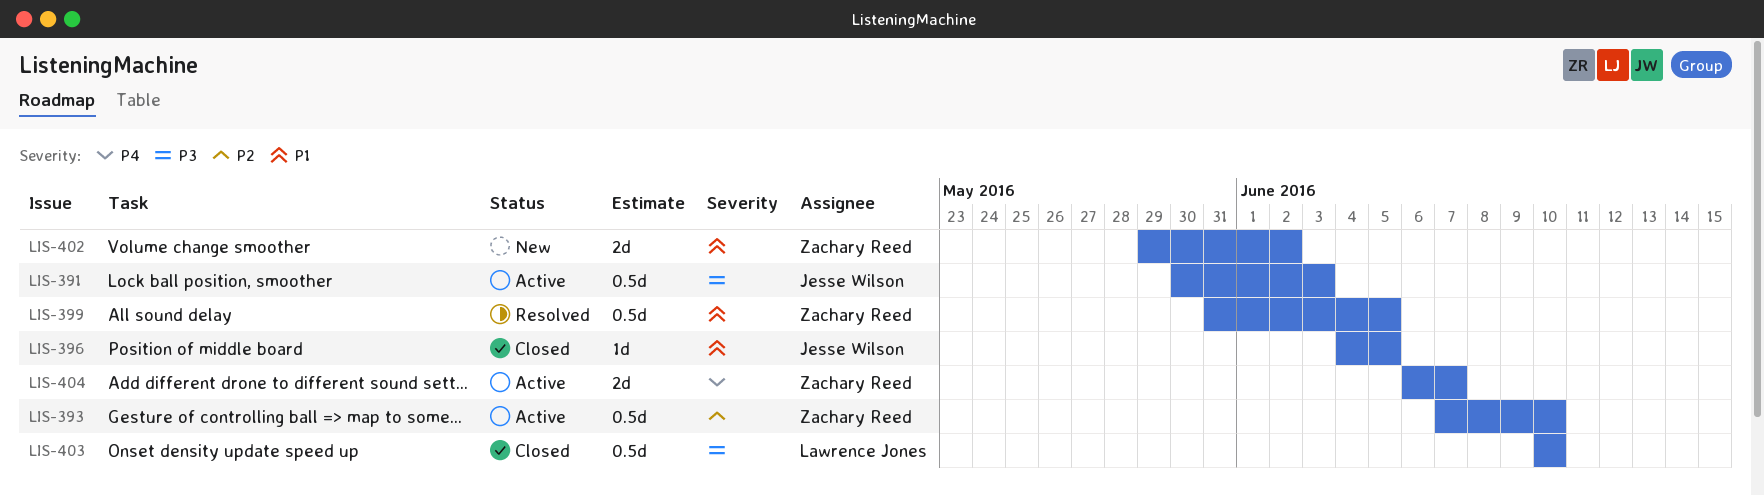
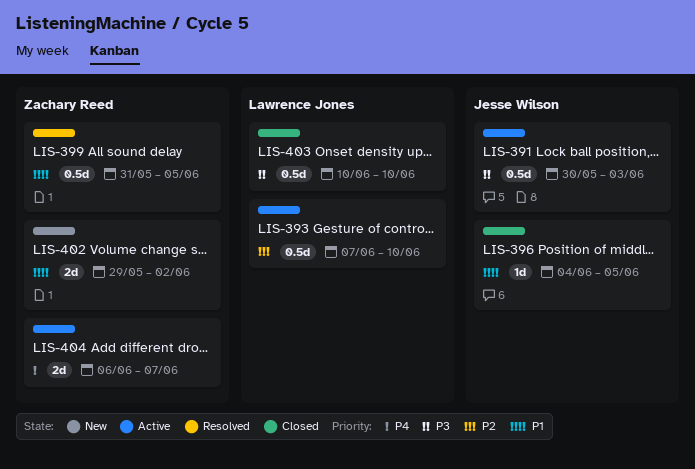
LIS-393, owner: Zachary Reed -> Lawrence Jones

